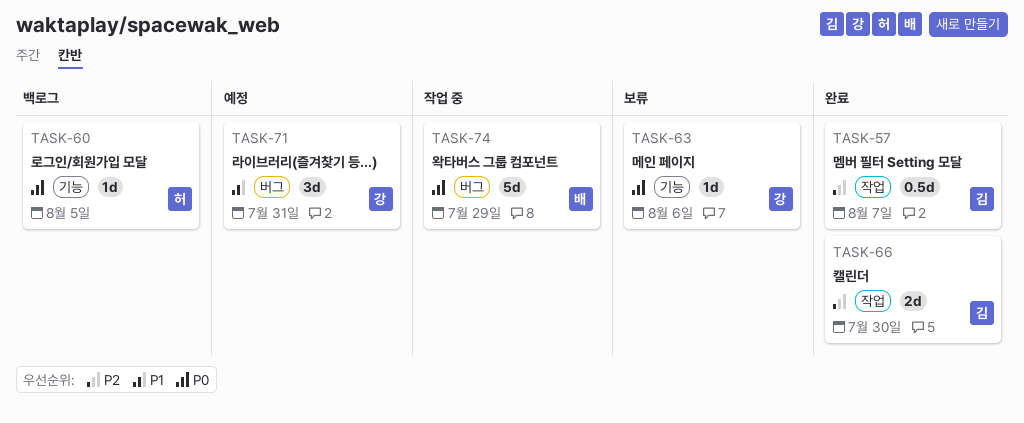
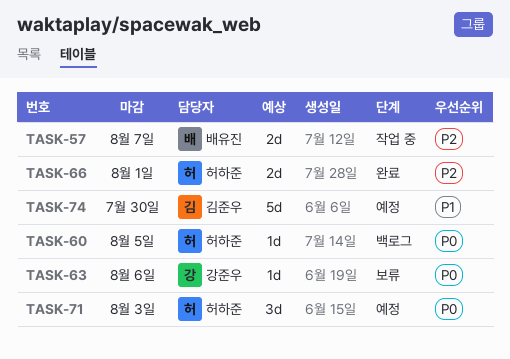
TASK-57, status: 완료 -> 작업 중
TASK-57, owner: 김준우 -> 배유진
TASK-57, estimate: 0.5d -> 2d
TASK-66, owner: 김준우 -> 허하준
TASK-66, due: Jul 30 -> Aug 1
TASK-71, owner: 강준우 -> 허하준
TASK-71, priority: P1 -> P0
TASK-71, due: Jul 31 -> Aug 3
TASK-74, status: 작업 중 -> 예정
TASK-74, owner: 배유진 -> 김준우
TASK-74, priority: P0 -> P1
TASK-74, due: Jul 29 -> Jul 30

